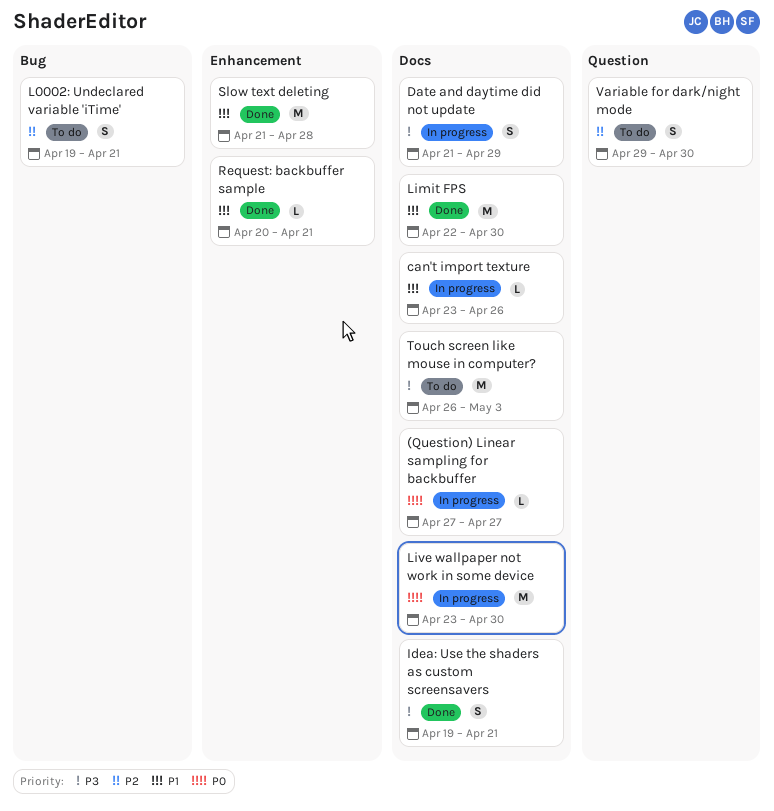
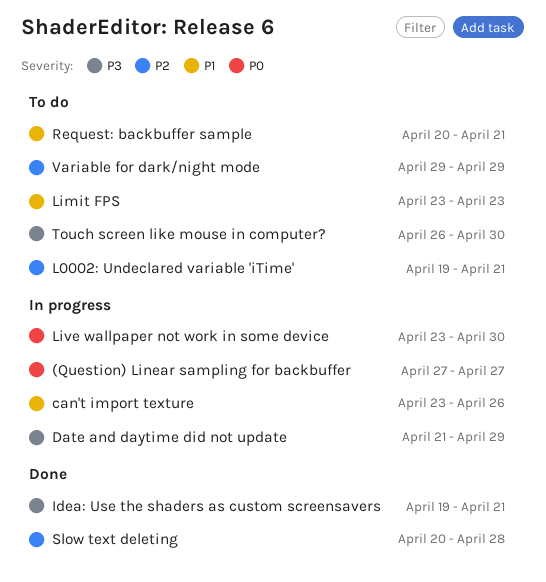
Limit FPS, status: Done -> To do
Limit FPS, start: Apr 22 -> Apr 23
Limit FPS, due: Apr 30 -> Apr 23
Request: backbuffer sample, status: Done -> To do
Slow text deleting, priority: P1 -> P2
Slow text deleting, start: Apr 21 -> Apr 20
Touch screen like mouse in computer?, due: May 3 -> Apr 30
Variable for dark/night mode, due: Apr 30 -> Apr 29

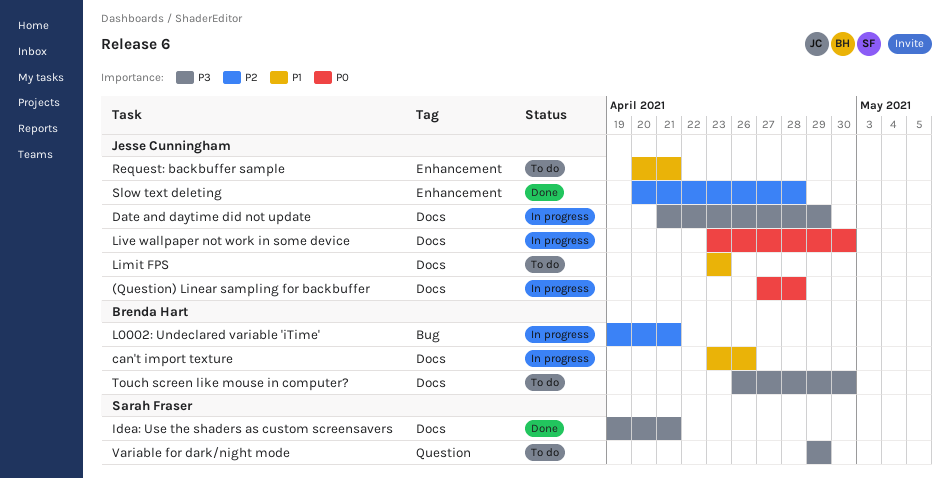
(Question) Linear sampling for backbuffer, due: Apr 27 -> Apr 28
L0002: Undeclared variable 'iTime', status: To do -> In progress
Variable for dark/night mode, priority: P2 -> P3

